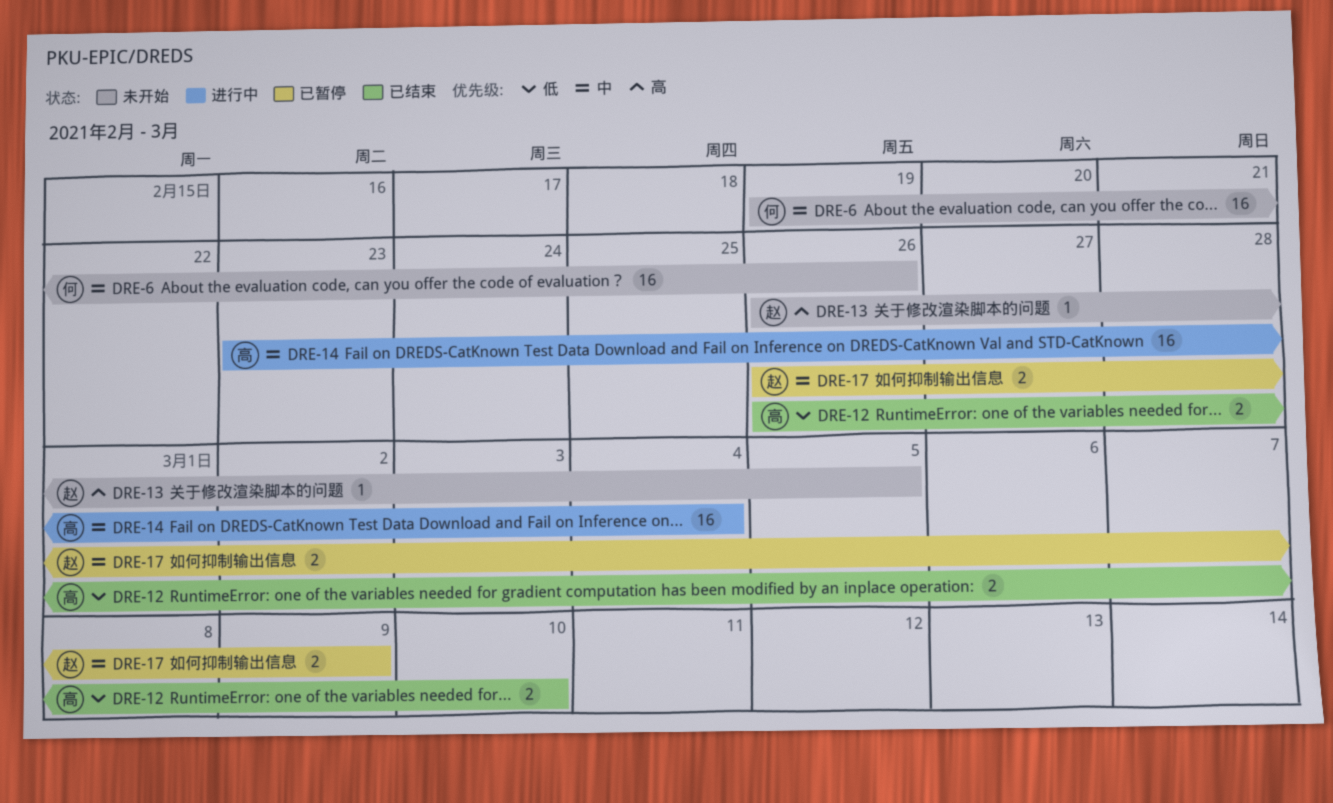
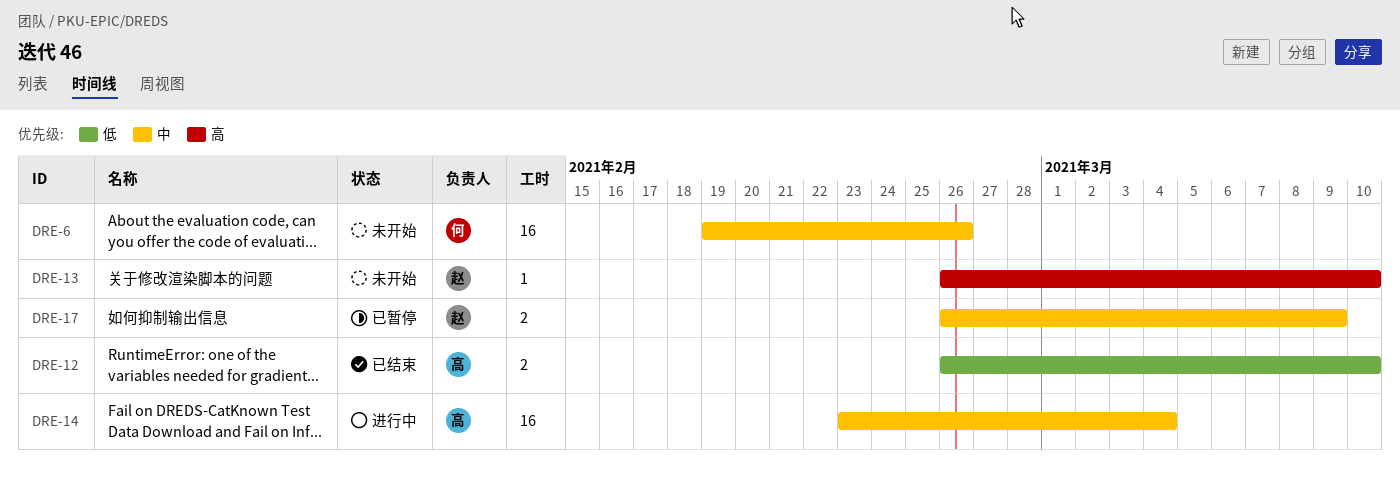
DRE-13, due: Mar 5 -> Mar 10

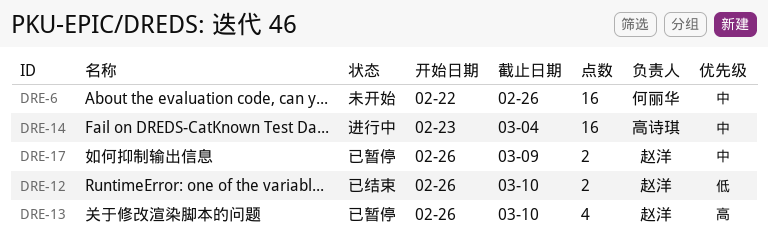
DRE-6, start: Feb 19 -> Feb 22
DRE-12, owner: 高诗琪 -> 赵洋
DRE-13, status: 未开始 -> 已暂停
DRE-13, estimate: 1 -> 4

